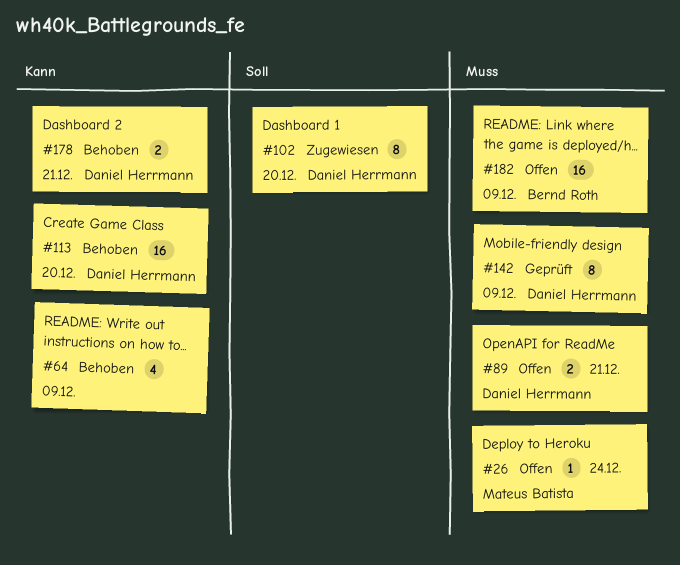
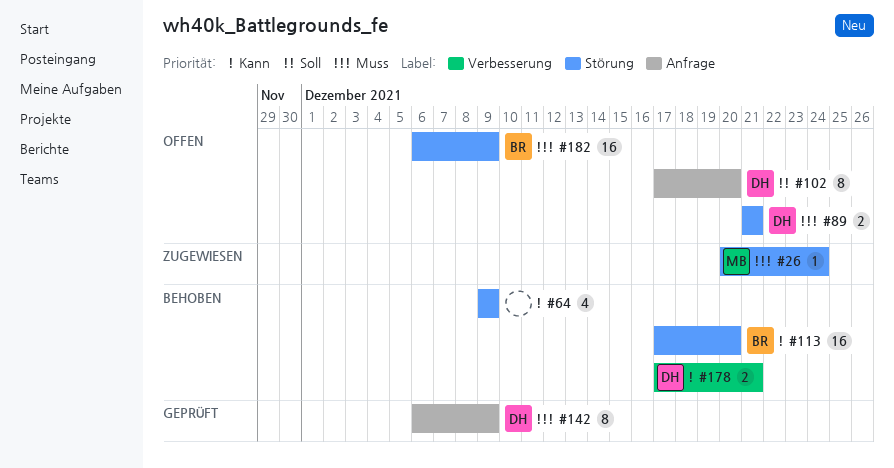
#26, status: Offen -> Zugewiesen
#102, status: Zugewiesen -> Offen
#113, owner: Daniel Herrmann -> Bernd Roth

